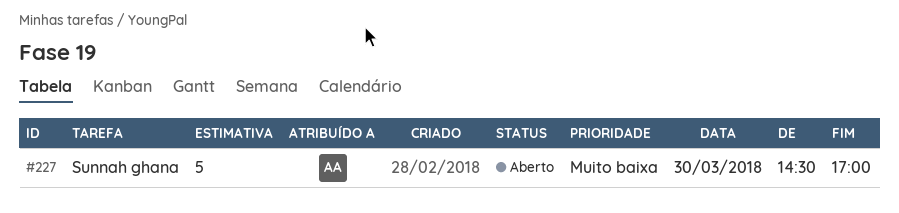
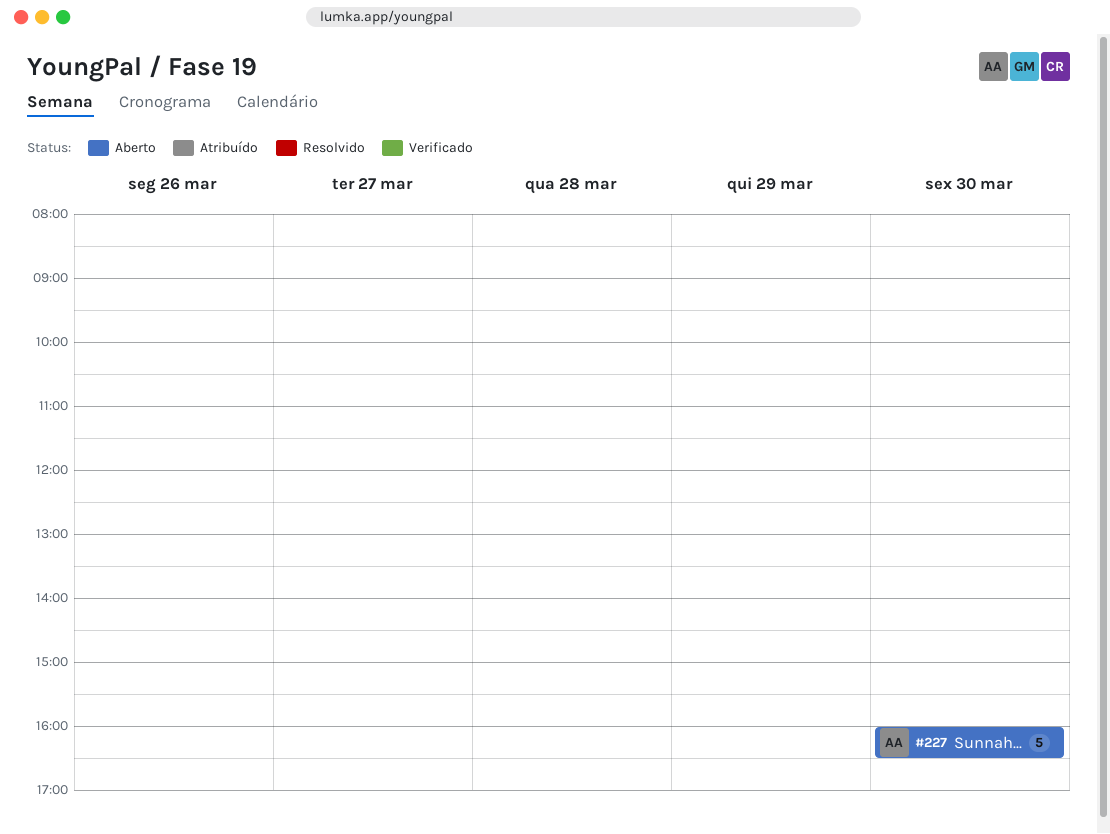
#227, begins: 14:30 -> 16:00
#227, ends: 17:00 -> 16:30

